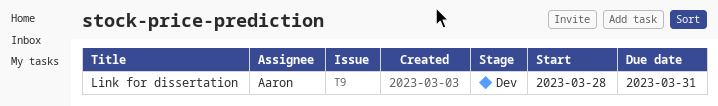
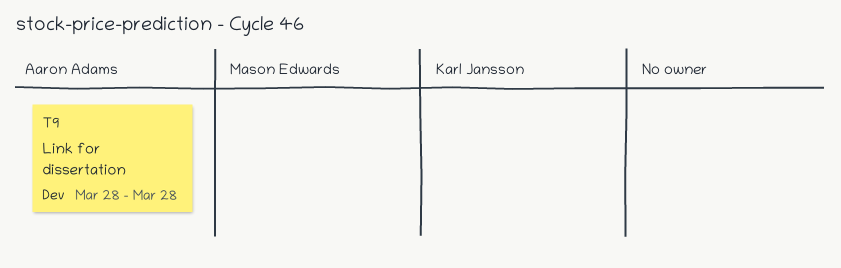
T9, due: Mar 31 -> Mar 28

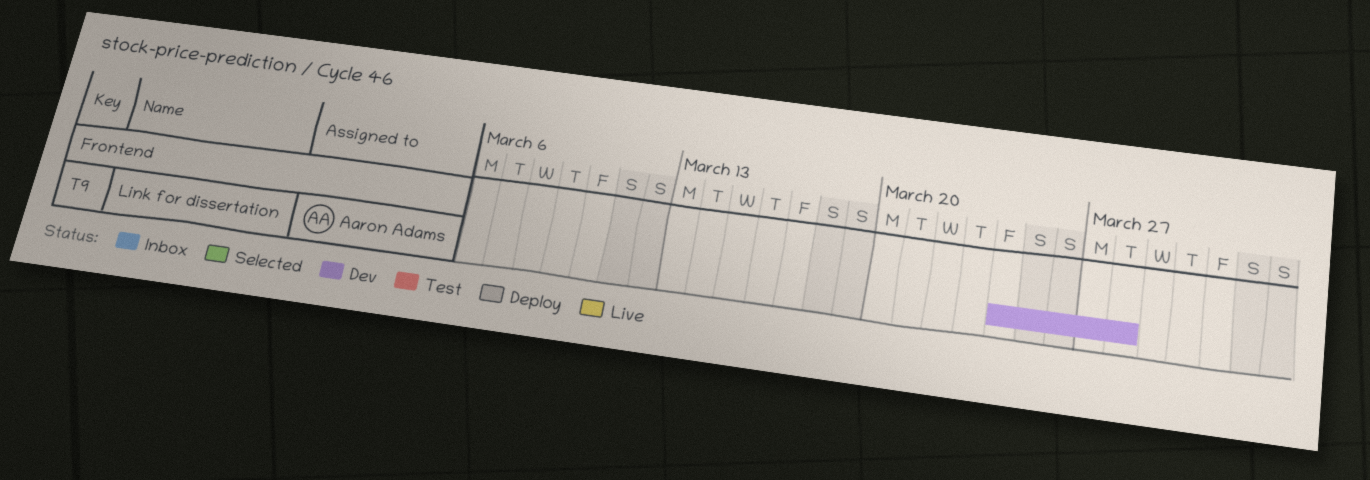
T9, start: Mar 28 -> Mar 24

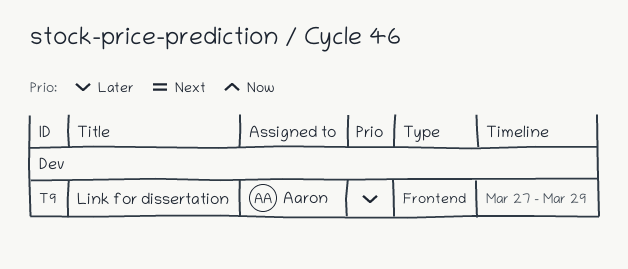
T9, start: Mar 24 -> Mar 27
T9, due: Mar 28 -> Mar 29

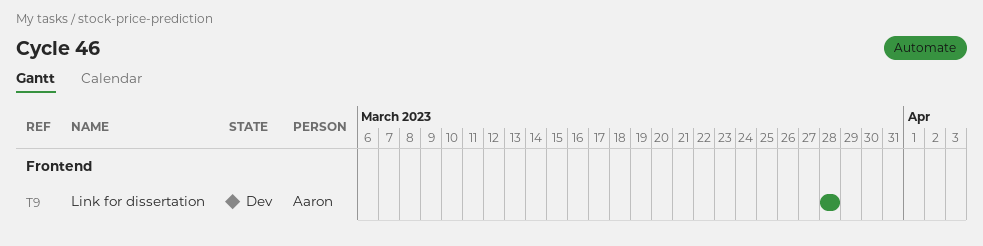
T9, start: Mar 27 -> Mar 28
T9, due: Mar 29 -> Mar 28

